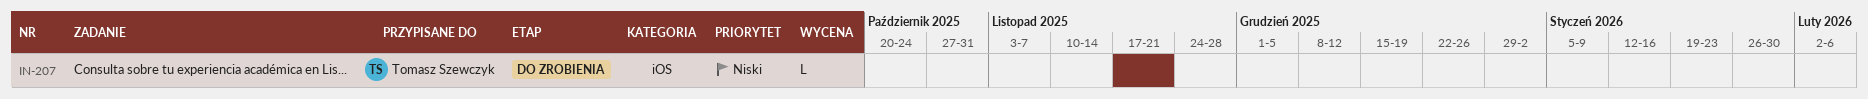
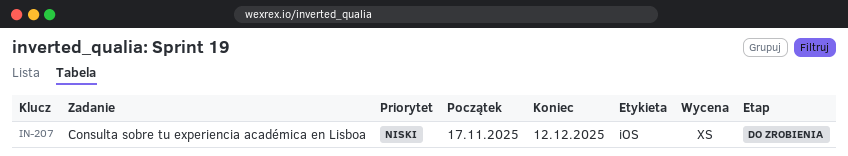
IN-207, estimate: L -> XS
IN-207, due: Nov 21 -> Dec 12

